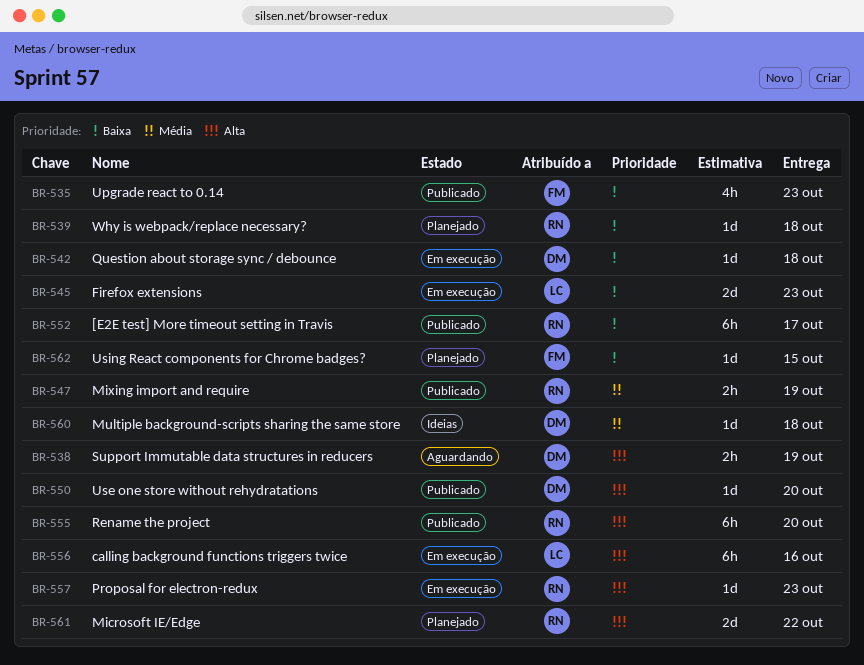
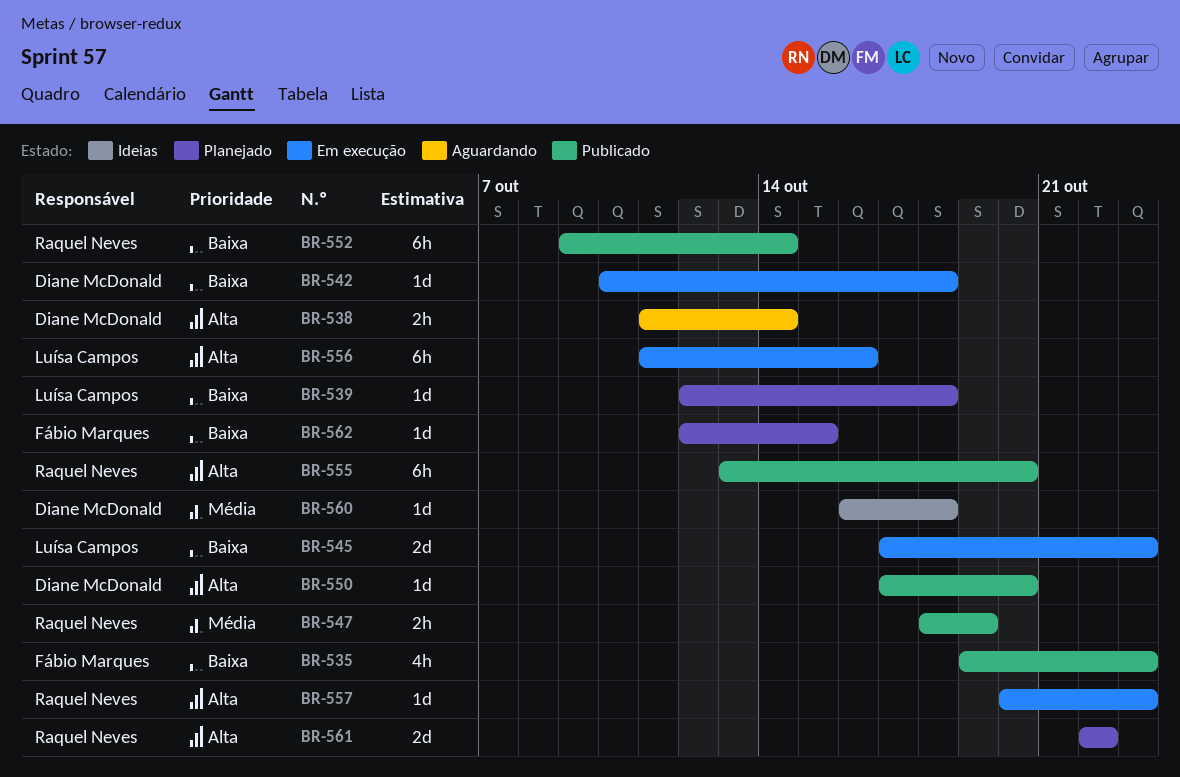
BR-538, due: Oct 19 -> Oct 14
BR-539, owner: Raquel Neves -> Luísa Campos
BR-552, due: Oct 17 -> Oct 14

